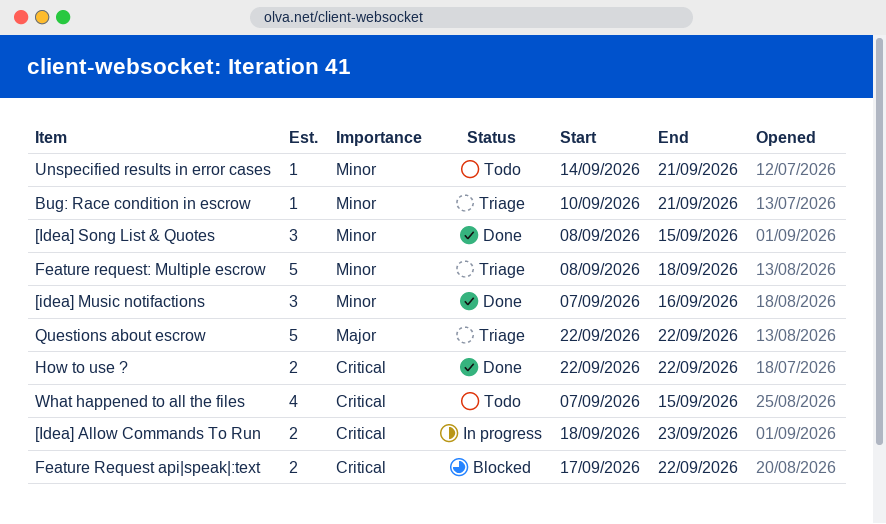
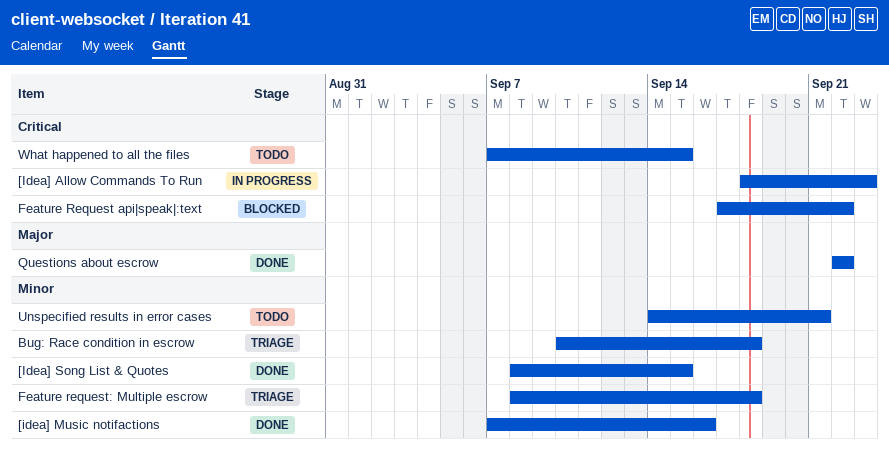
Bug: Race condition in escrow, due: Sep 21 -> Sep 18
How to use ?: present -> none
Questions about escrow, status: Triage -> Done

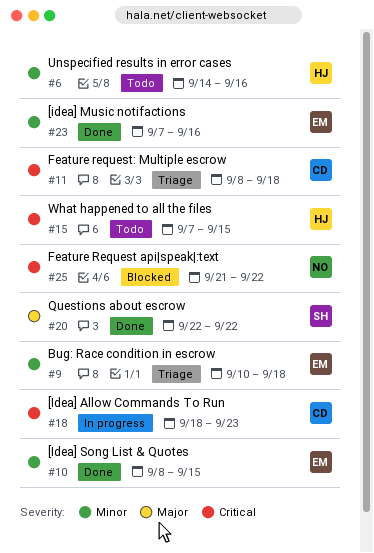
Feature Request api|speak|:text, start: Sep 17 -> Sep 21
Feature request: Multiple escrow, priority: Minor -> Critical
Unspecified results in error cases, due: Sep 21 -> Sep 16

